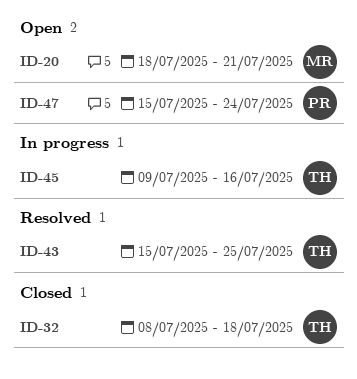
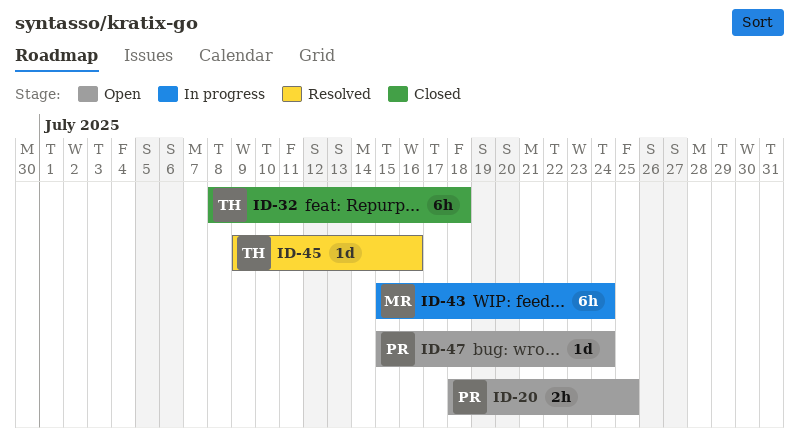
ID-20, owner: MR -> PR
ID-20, due: Jul 21 -> Jul 25
ID-43, status: Resolved -> In progress
ID-43, owner: TH -> MR
ID-43, due: Jul 25 -> Jul 24
ID-45, status: In progress -> Resolved

